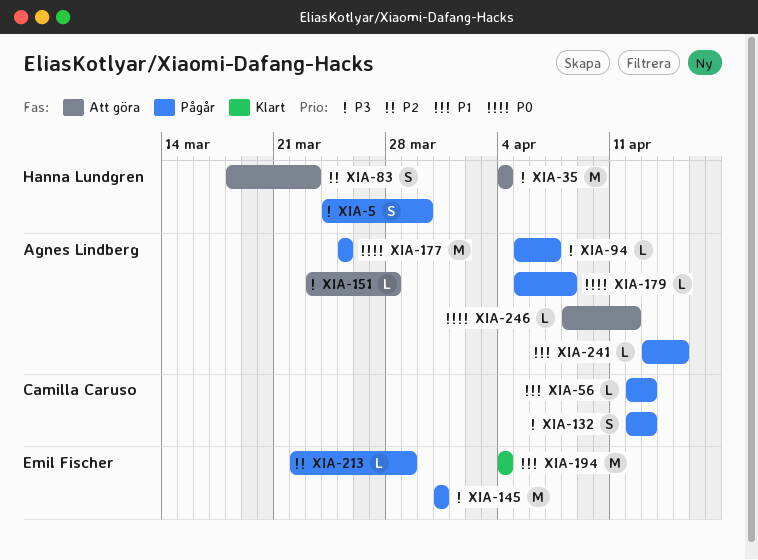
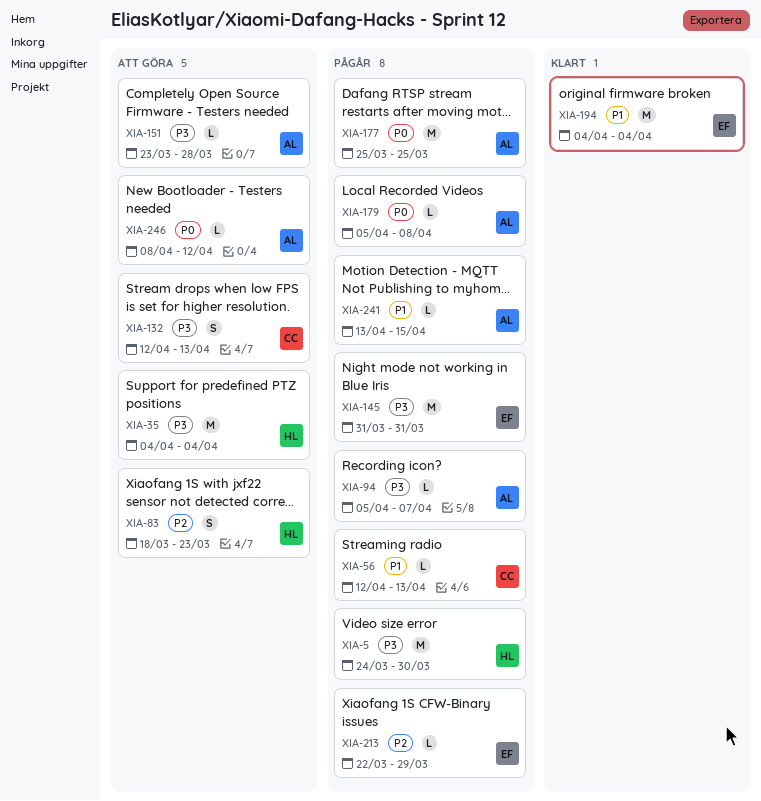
XIA-5, estimate: S -> M
XIA-132, status: Pågår -> Att göra

